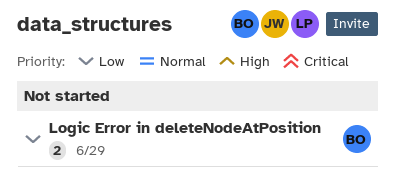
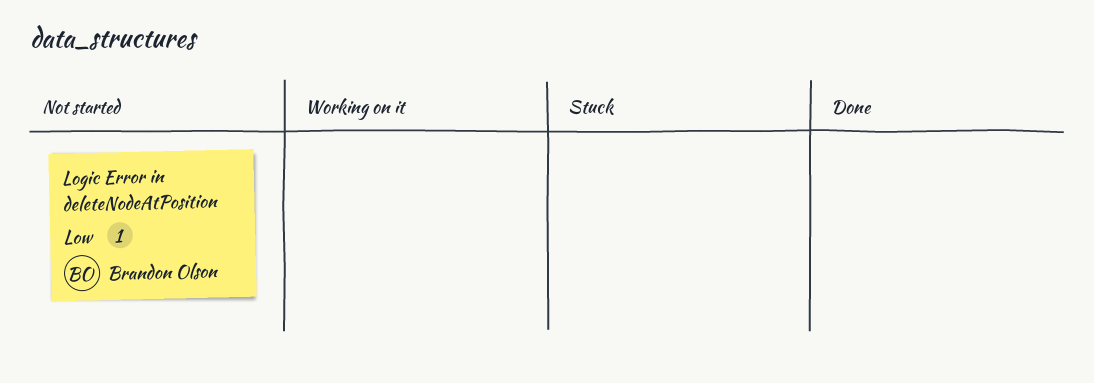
Logic Error in deleteNodeAtPosition, estimate: 2 -> 1

